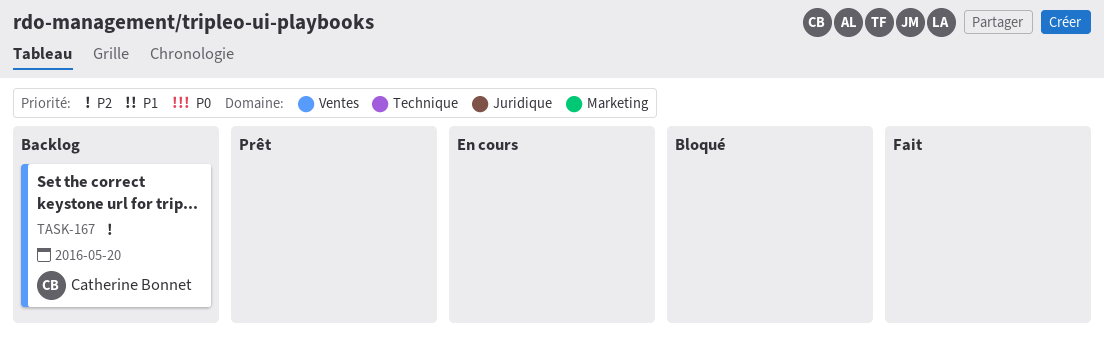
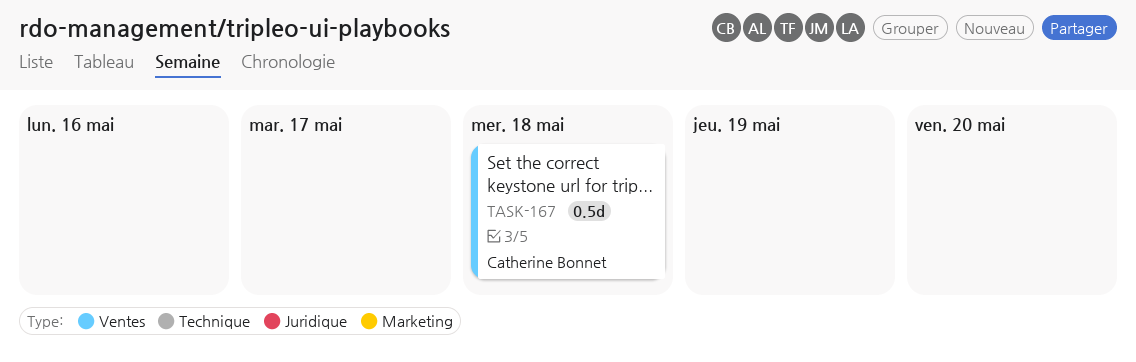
TASK-167, due: May 20 -> May 18

